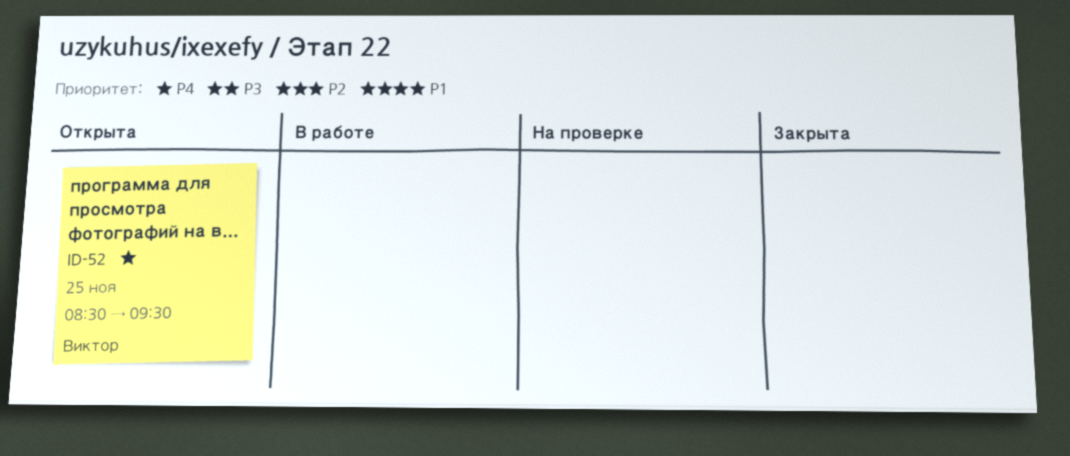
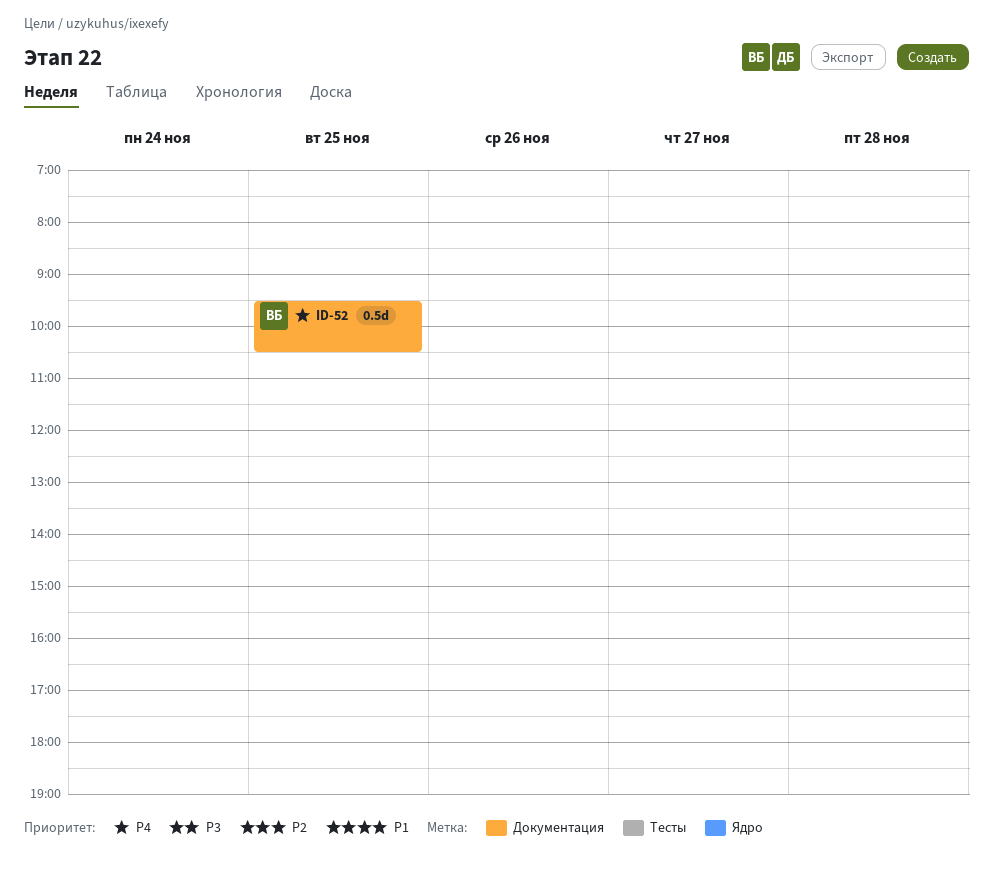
ID-52, begins: 08:30 -> 09:30
ID-52, ends: 09:30 -> 10:30

